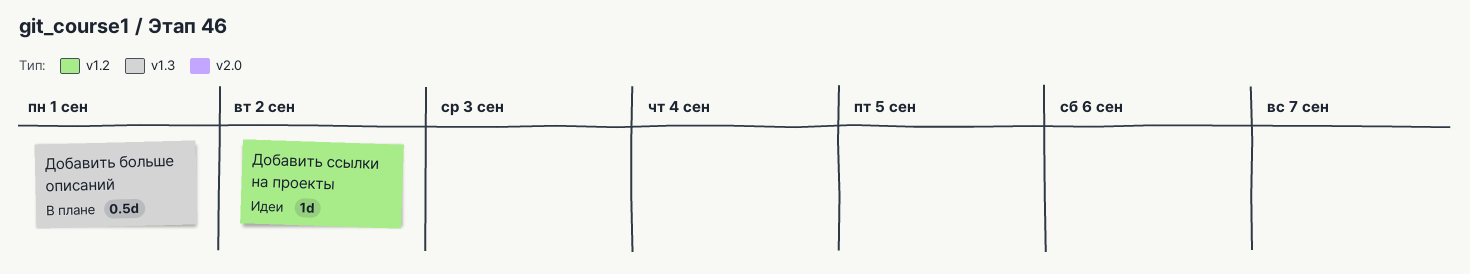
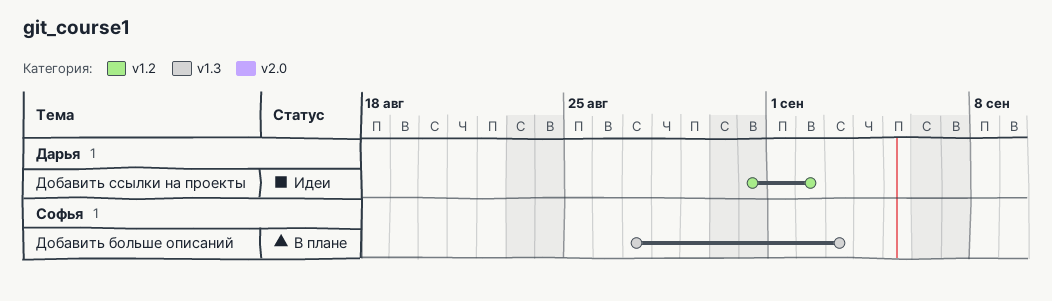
Добавить больше описаний, due: Sep 1 -> Sep 3

